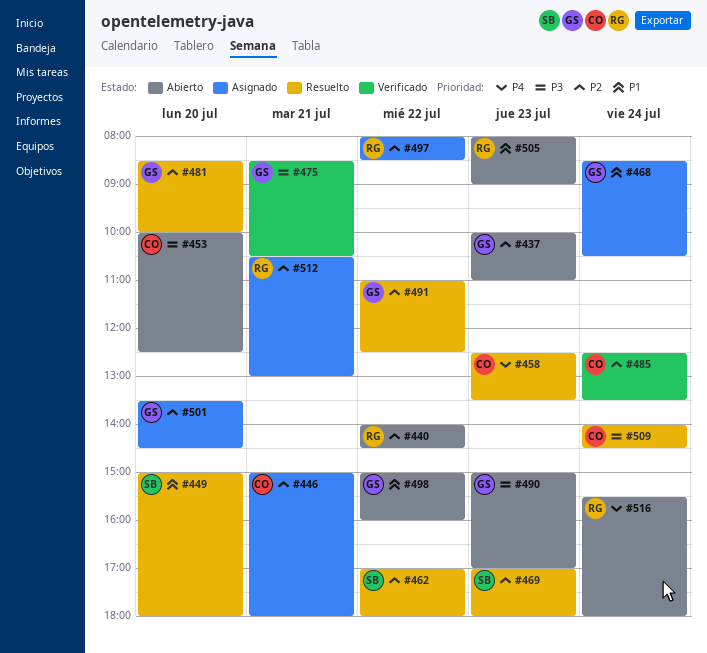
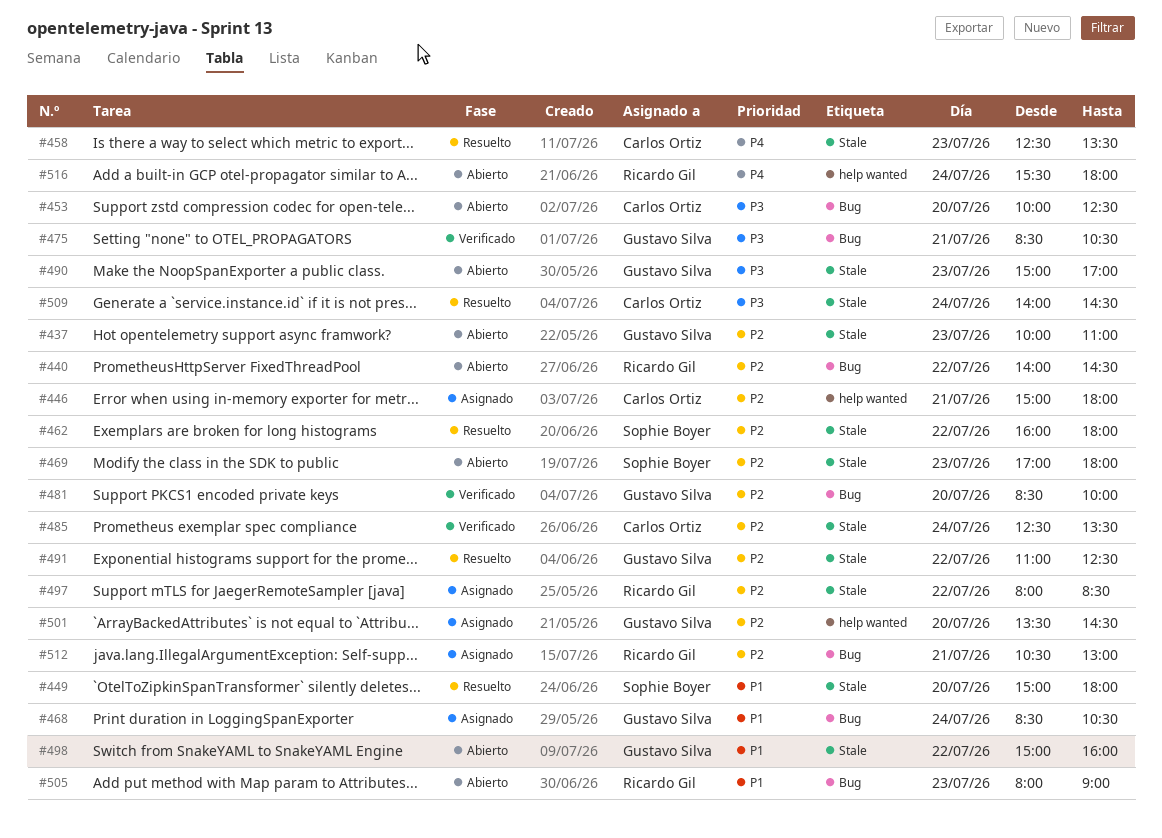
#462, begins: 17:00 -> 16:00
#469, status: Resuelto -> Abierto
#481, status: Resuelto -> Verificado

